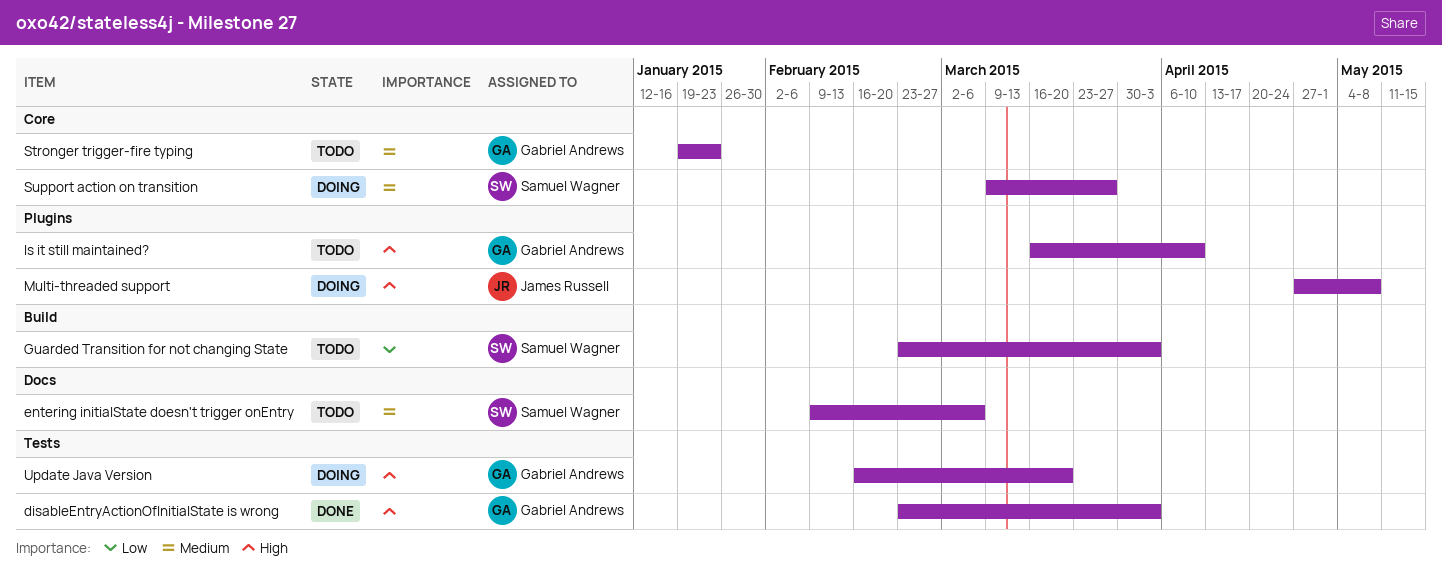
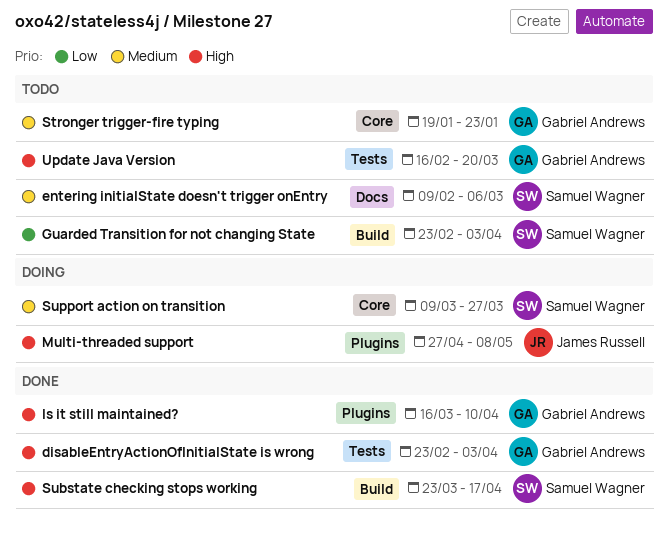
Is it still maintained?, status: Todo -> Done
Substate checking stops working: none -> present
Update Java Version, status: Doing -> Todo

